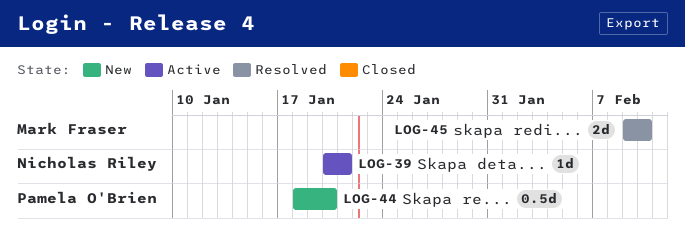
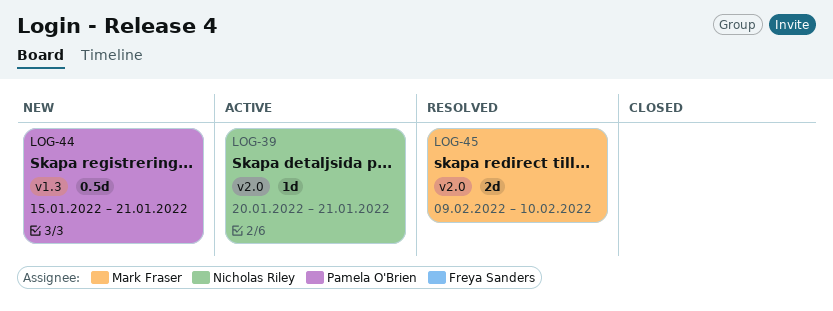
LOG-44, start: Jan 18 -> Jan 15
LOG-44, due: Jan 20 -> Jan 21

